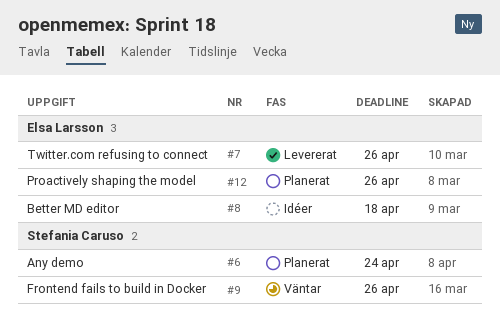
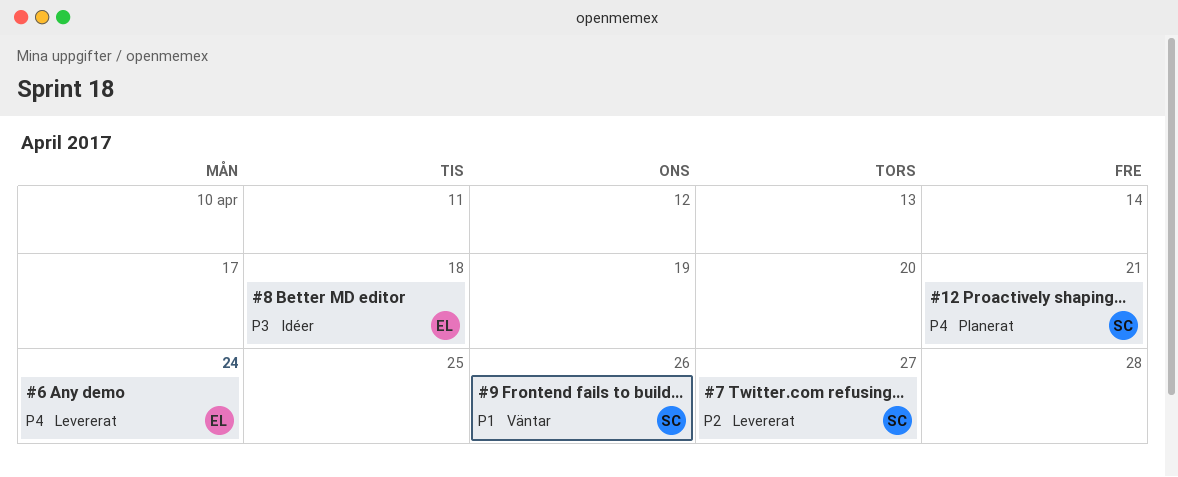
#6, status: Planerat -> Levererat
#6, owner: Stefania Caruso -> Elsa Larsson
#7, owner: Elsa Larsson -> Stefania Caruso
#7, due: Apr 26 -> Apr 27
#12, owner: Elsa Larsson -> Stefania Caruso
#12, due: Apr 26 -> Apr 21

